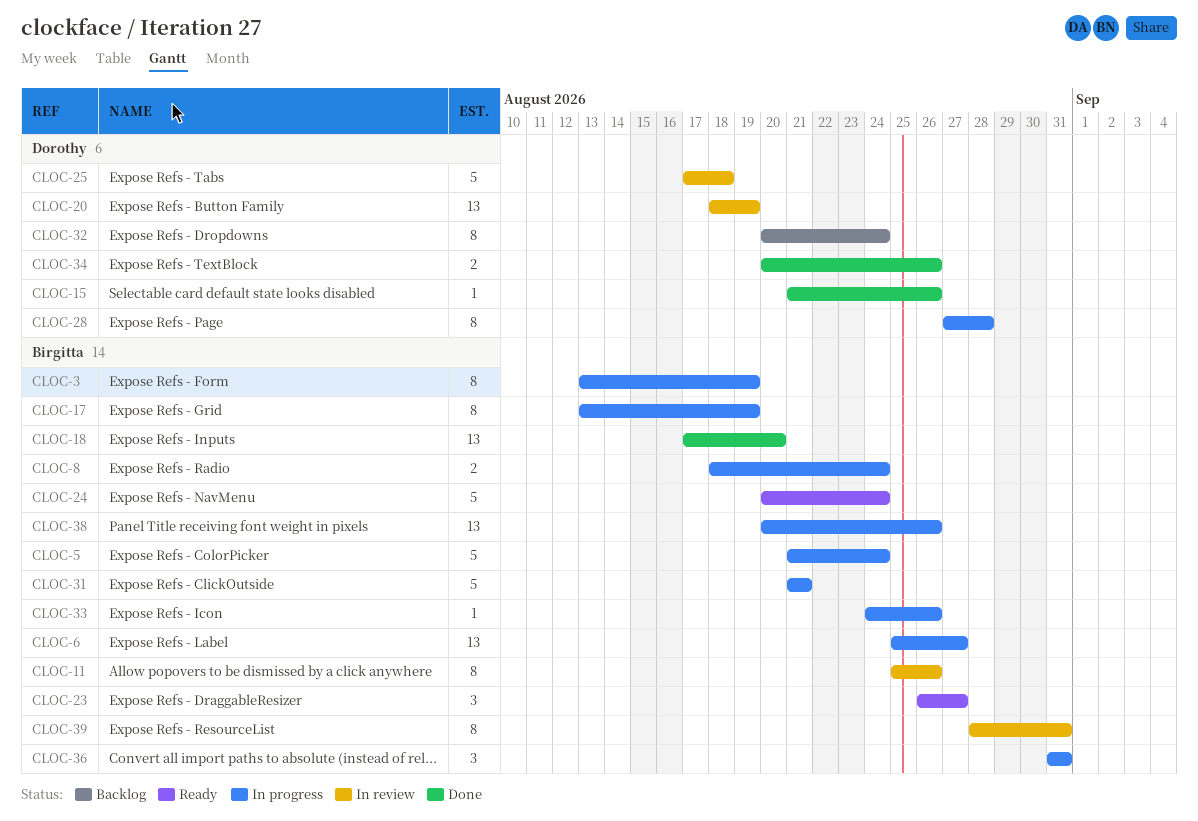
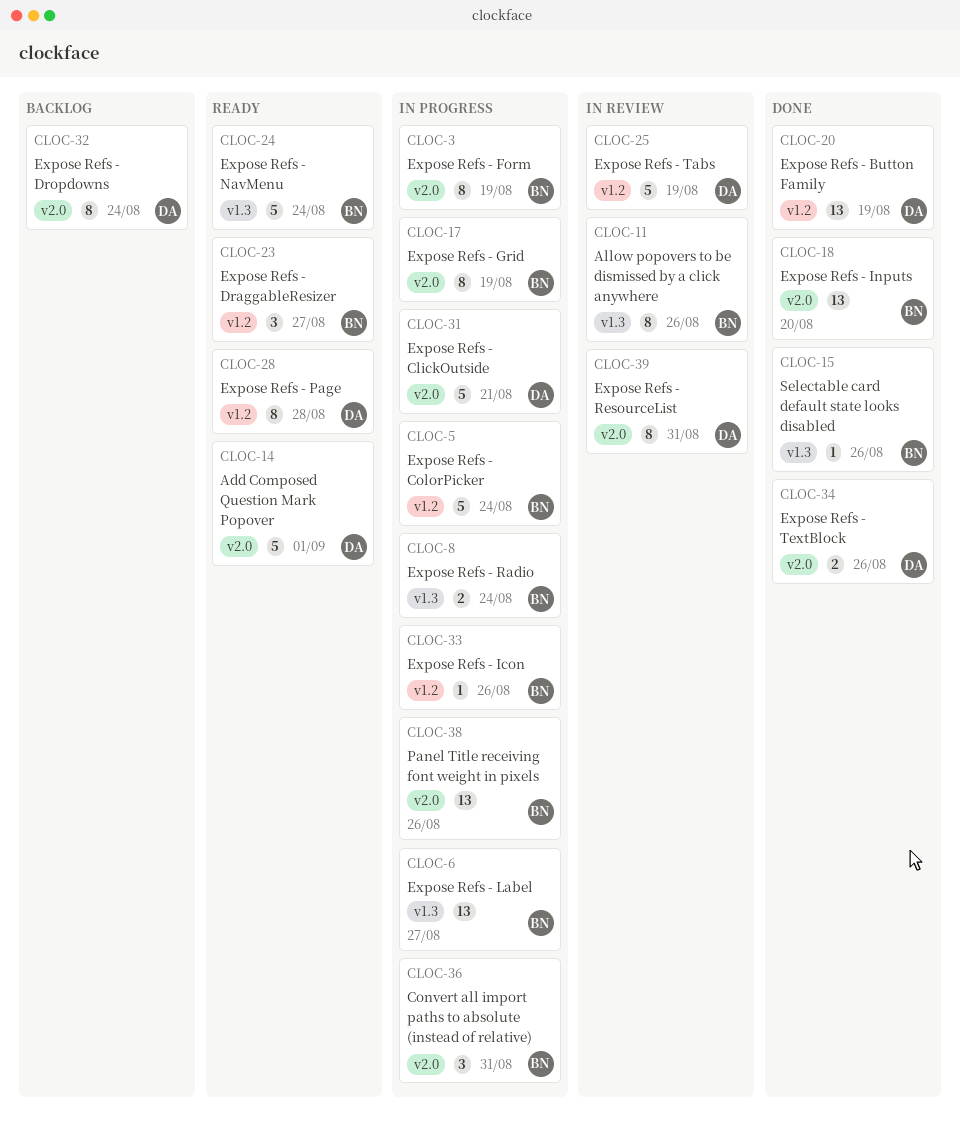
CLOC-14: none -> present
CLOC-15, owner: Dorothy -> Birgitta
CLOC-20, status: In review -> Done
CLOC-25, due: Aug 18 -> Aug 19
CLOC-28, status: In progress -> Ready
CLOC-31, owner: Birgitta -> Dorothy
CLOC-39, owner: Birgitta -> Dorothy

